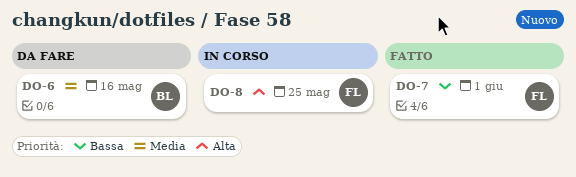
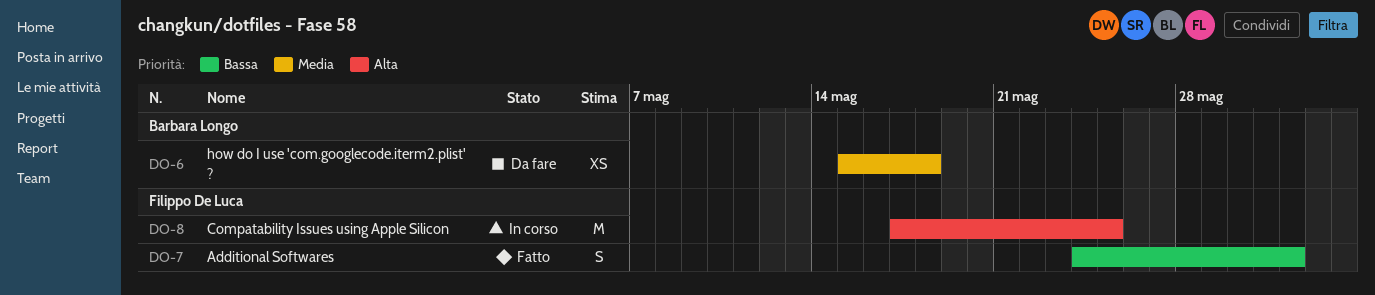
DO-6, due: May 16 -> May 18

